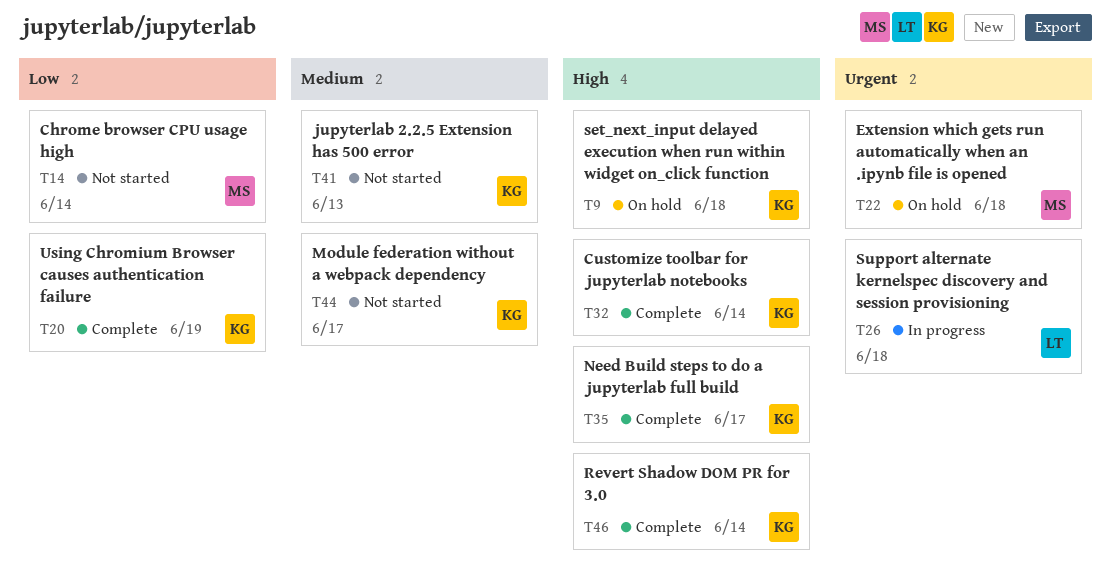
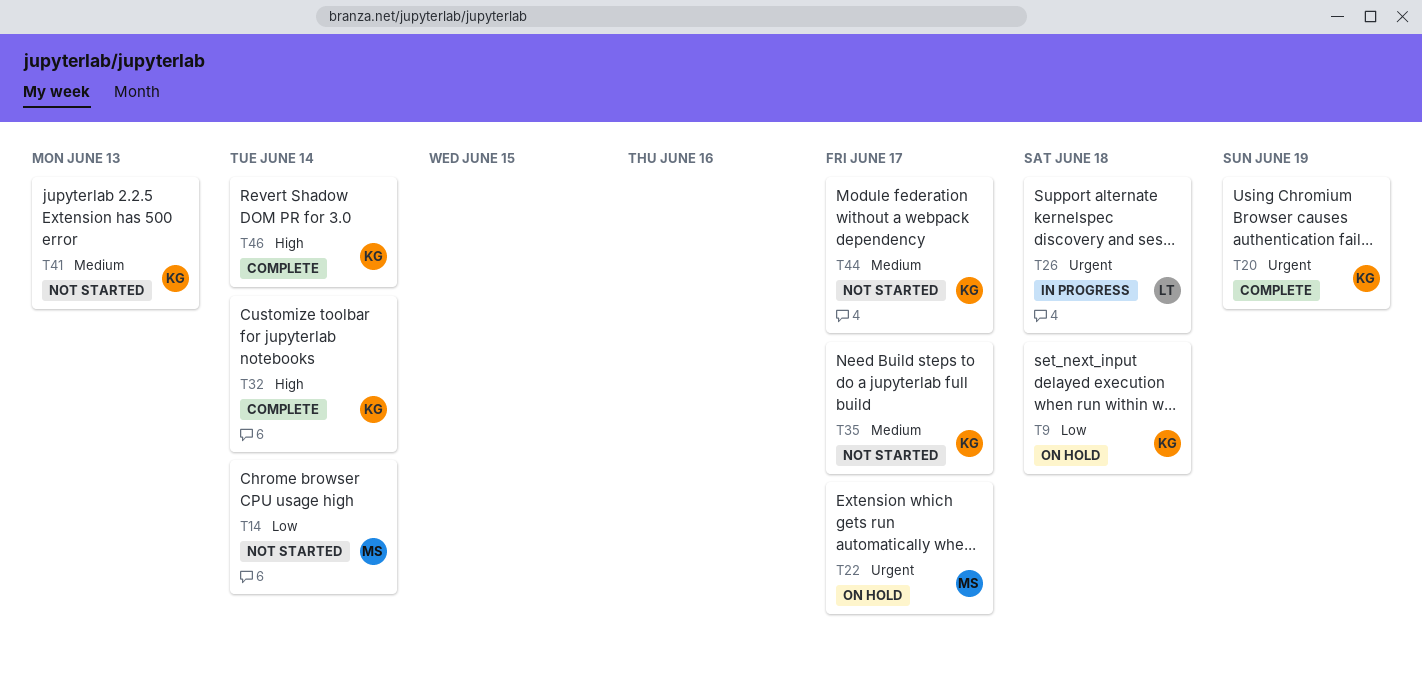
T9, priority: High -> Low
T20, priority: Low -> Urgent
T22, due: Jun 18 -> Jun 17
T35, status: Complete -> Not started
T35, priority: High -> Medium

